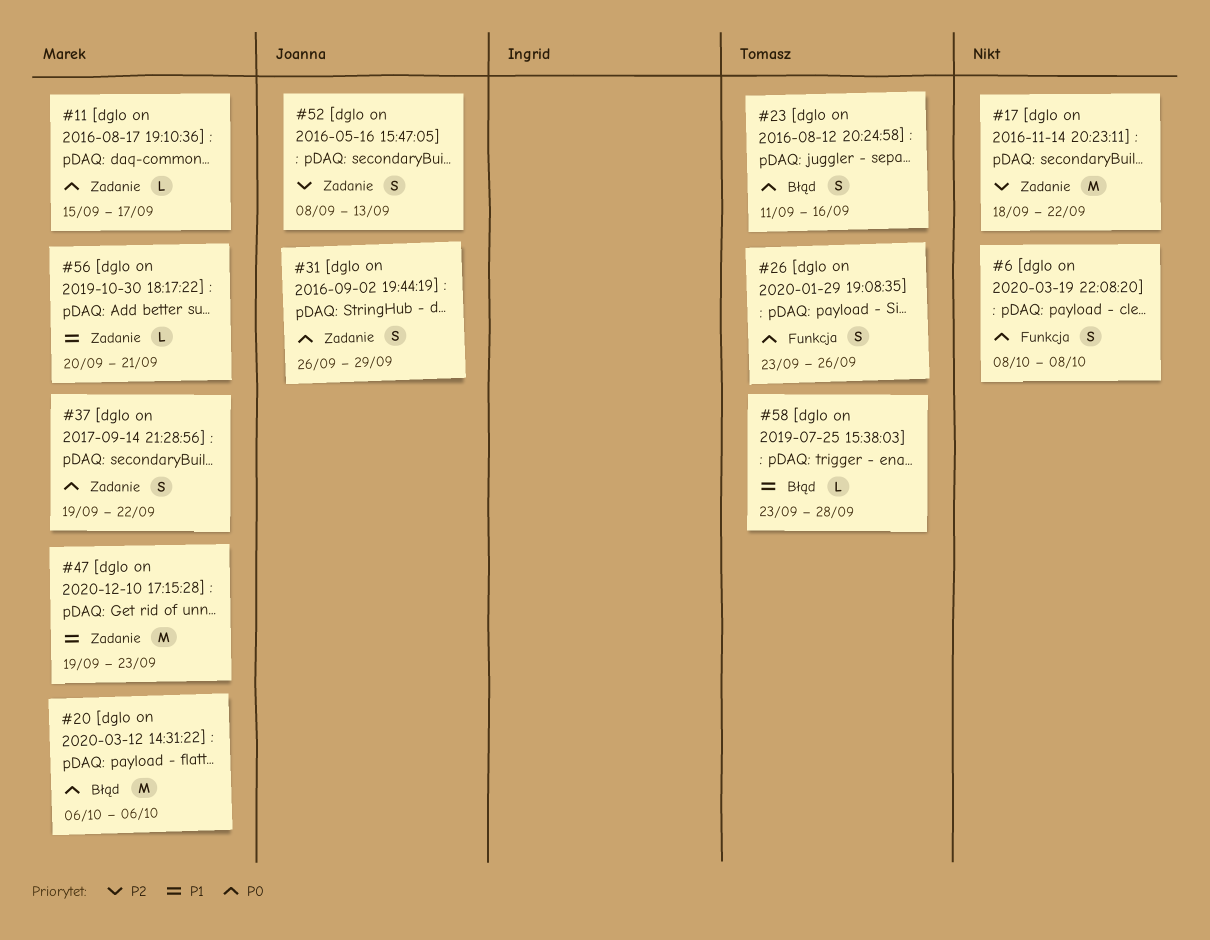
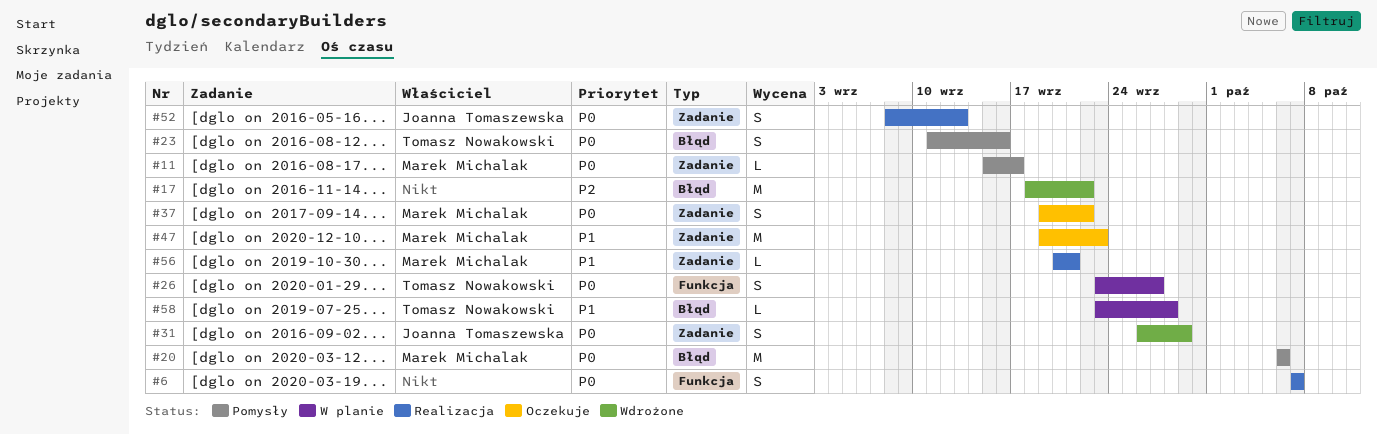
#6, start: Oct 8 -> Oct 7
#6, due: Oct 8 -> Oct 7
#17, label: Zadanie -> Błąd
#26, due: Sep 26 -> Sep 27
#52, priority: P2 -> P0

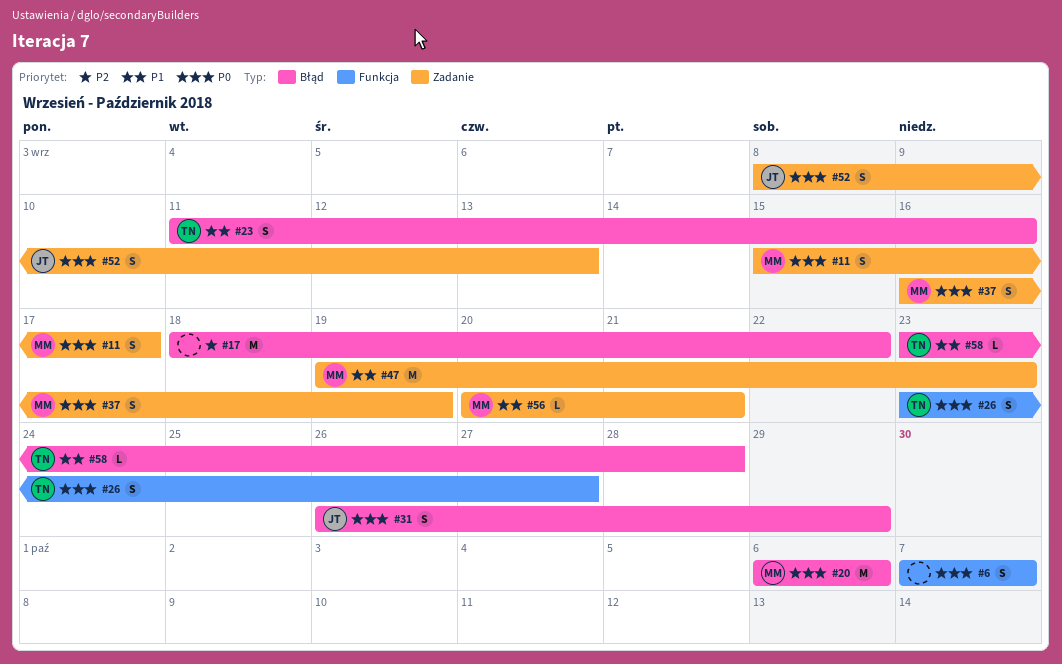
#11, estimate: L -> S
#23, priority: P0 -> P1
#31, label: Zadanie -> Błąd
#37, start: Sep 19 -> Sep 16
#37, due: Sep 22 -> Sep 19

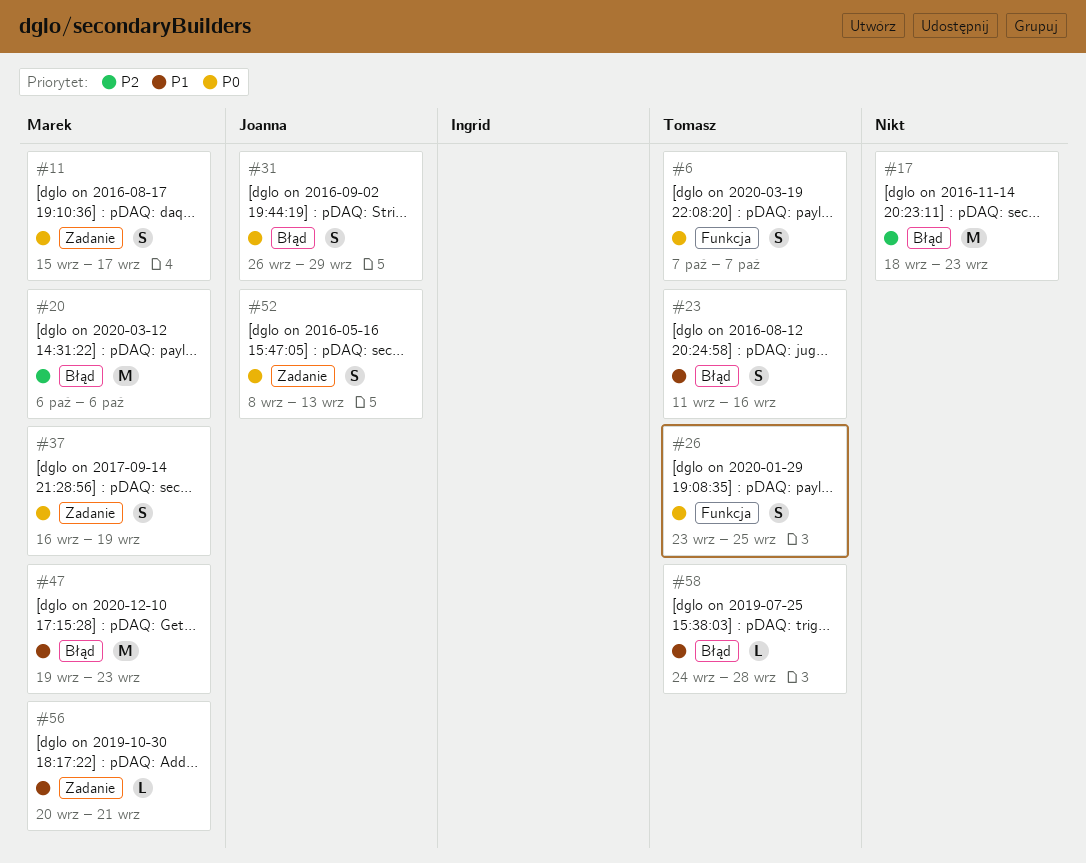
#6, owner: none -> Tomasz
#17, due: Sep 22 -> Sep 23
#20, priority: P0 -> P2
#26, due: Sep 27 -> Sep 25
#47, label: Zadanie -> Błąd
#58, start: Sep 23 -> Sep 24

